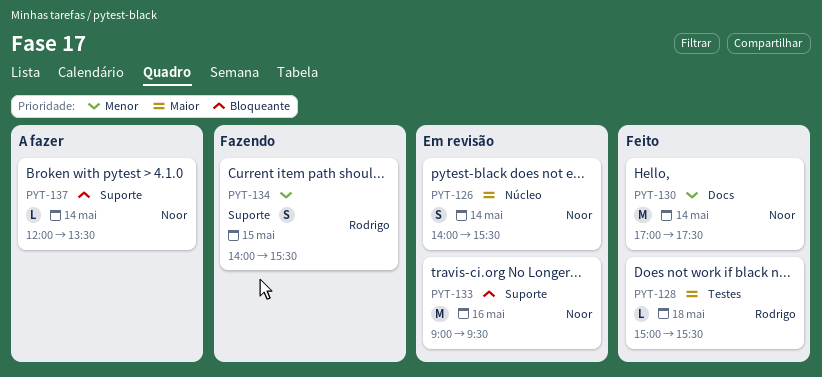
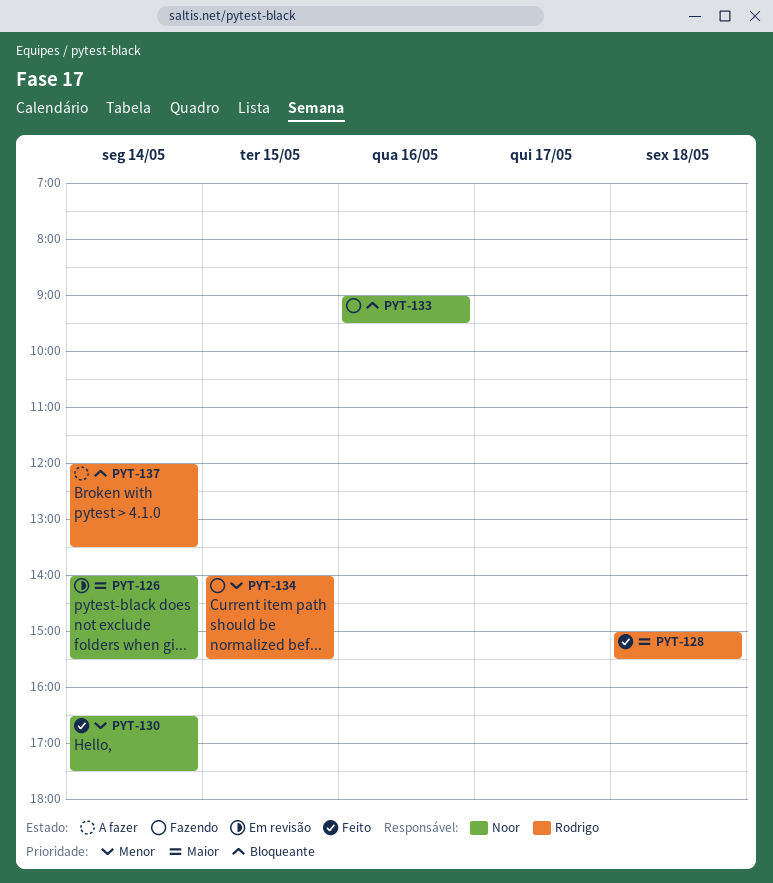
PYT-130, begins: 17:00 -> 16:30
PYT-133, status: Em revisão -> Fazendo
PYT-137, owner: Noor -> Rodrigo

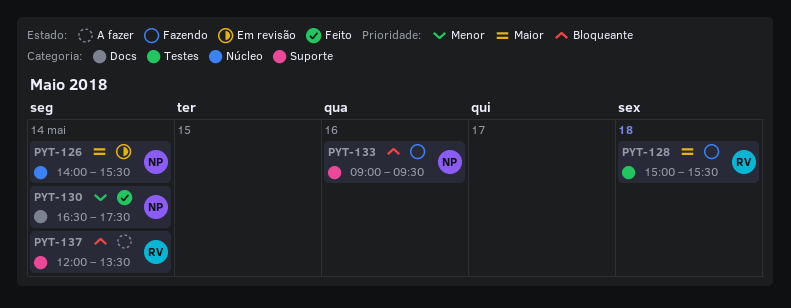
PYT-128, status: Feito -> Fazendo
PYT-134: present -> none

